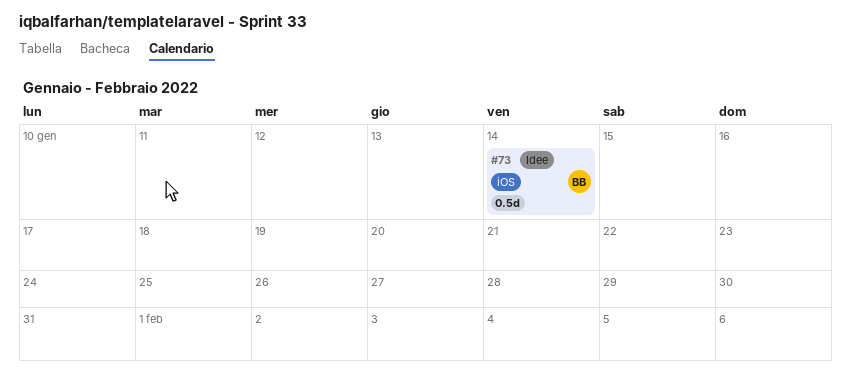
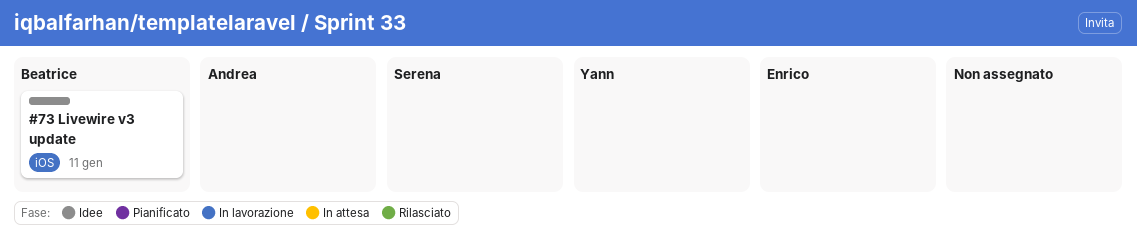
#73, due: Jan 14 -> Jan 11

